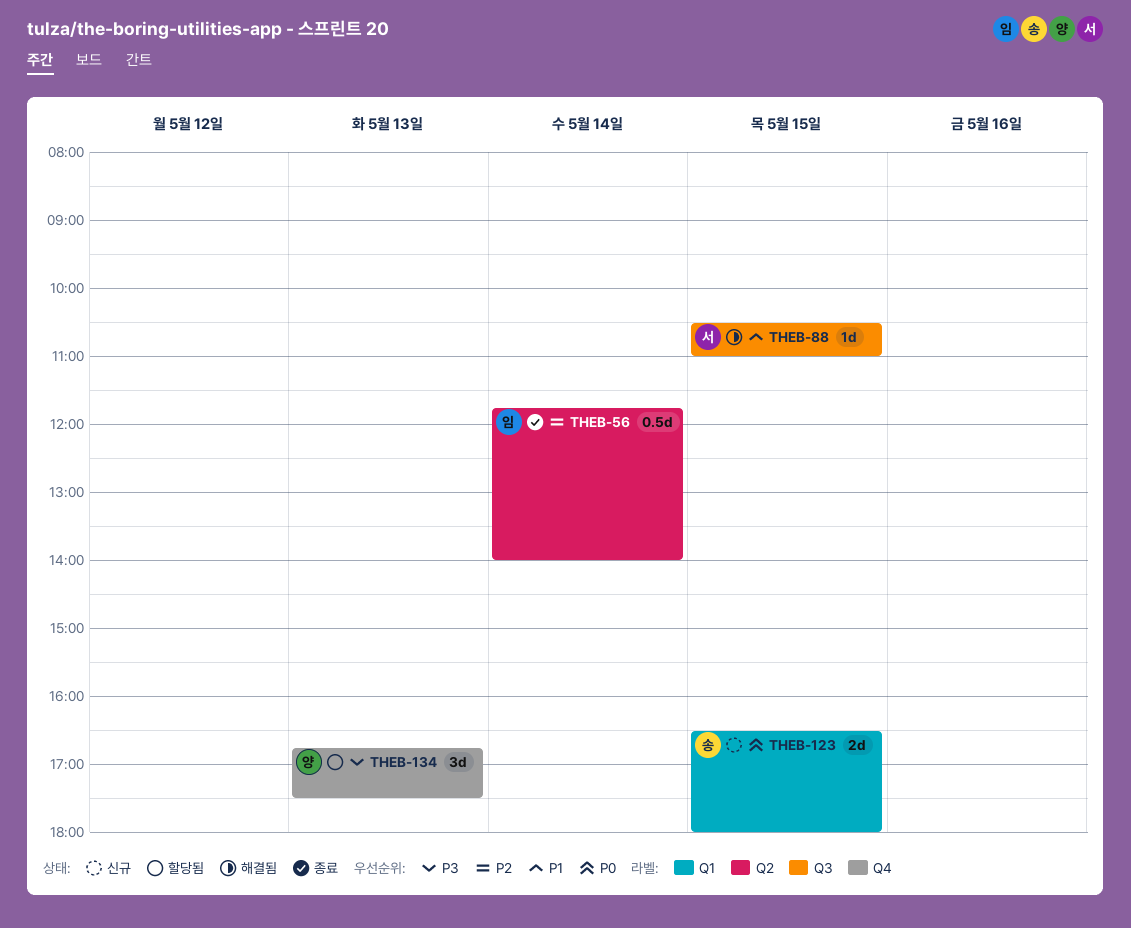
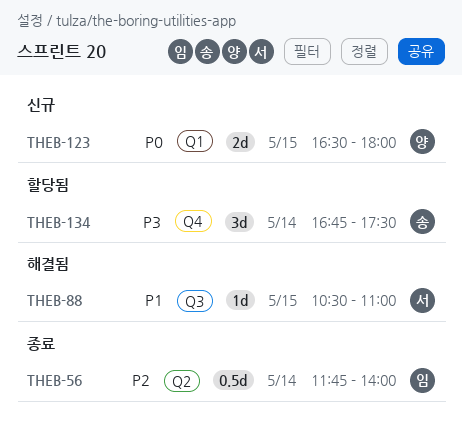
THEB-123, owner: 송 -> 양
THEB-134, owner: 양 -> 송
THEB-134, day: May 13 -> May 14

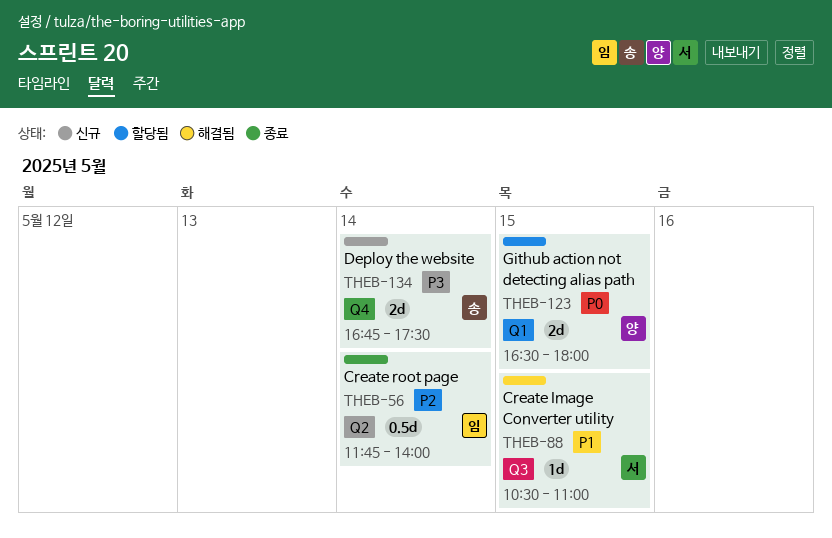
THEB-123, status: 신규 -> 할당됨
THEB-134, status: 할당됨 -> 신규
THEB-134, estimate: 3d -> 2d

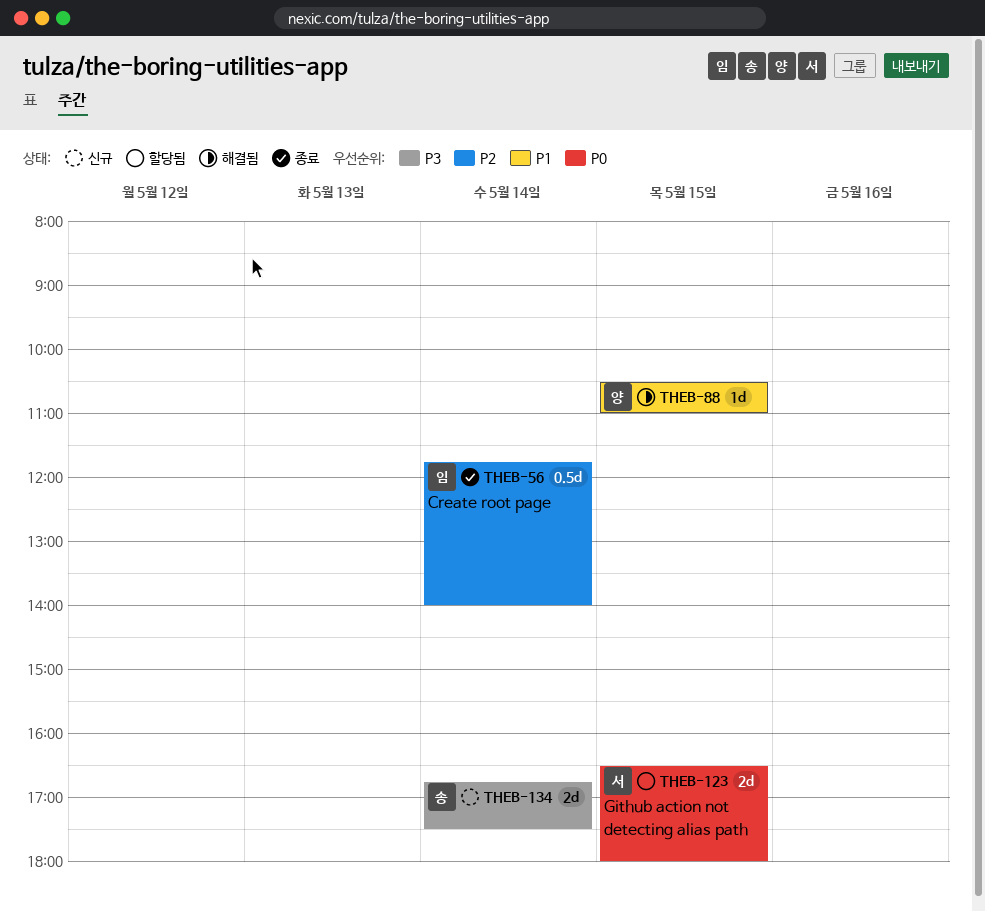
THEB-88, owner: 서 -> 양
THEB-123, owner: 양 -> 서

